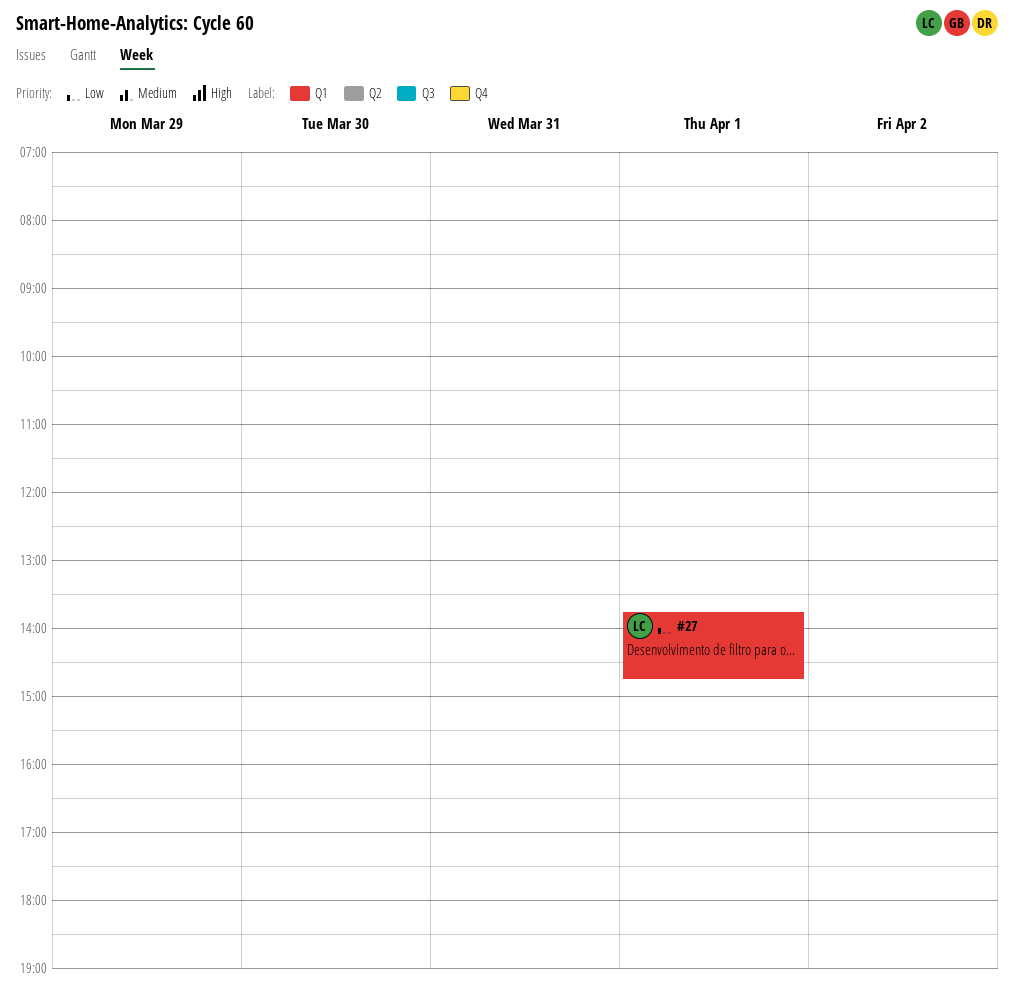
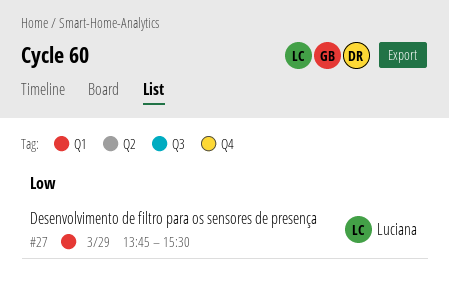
#27, day: Apr 1 -> Mar 29
#27, ends: 14:45 -> 15:30

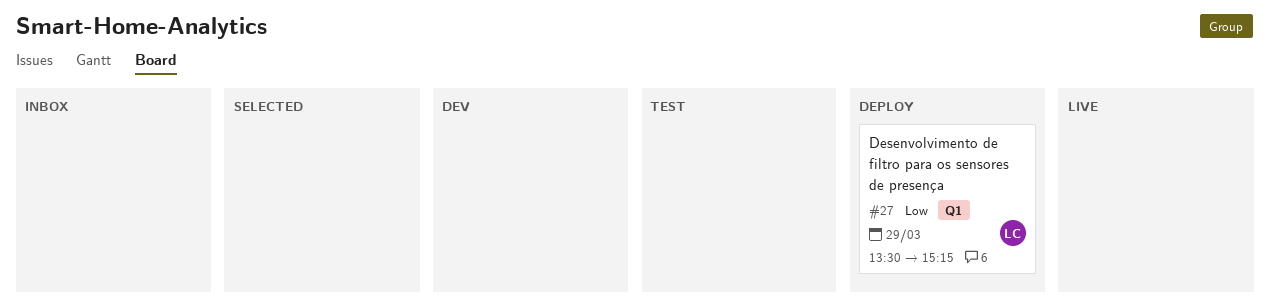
#27, begins: 13:45 -> 13:30
#27, ends: 15:30 -> 15:15

